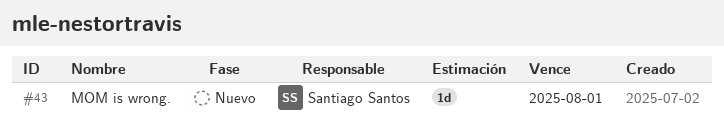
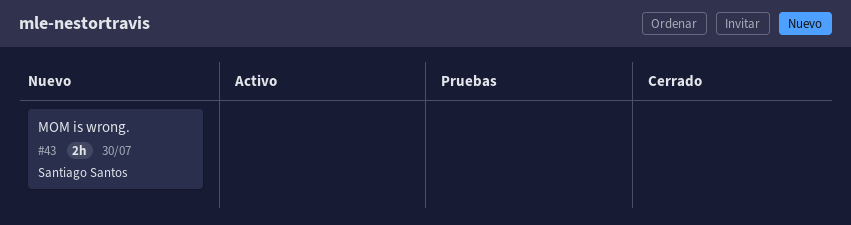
#43, estimate: 1d -> 2h
#43, due: Aug 1 -> Jul 30

